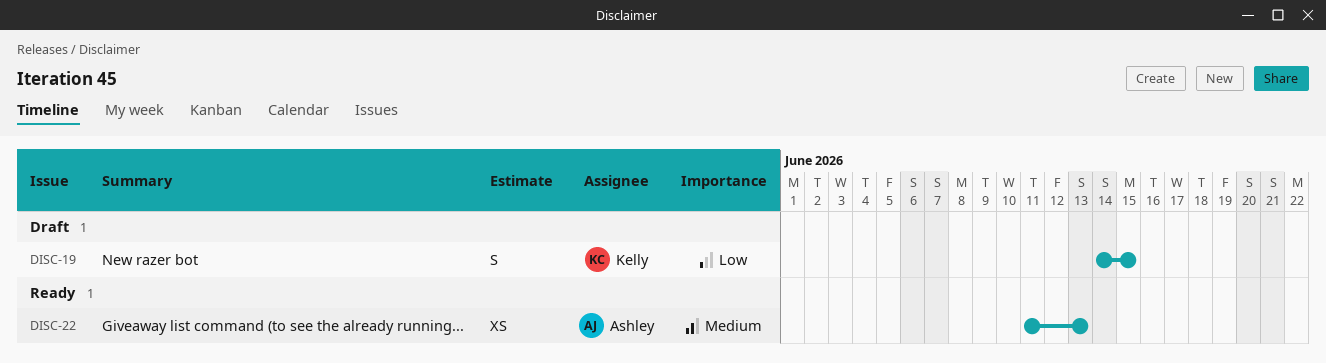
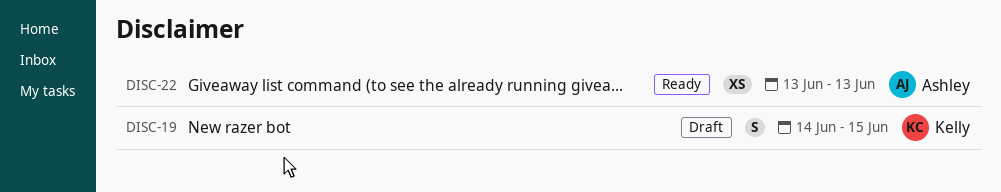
DISC-22, start: Jun 11 -> Jun 13

